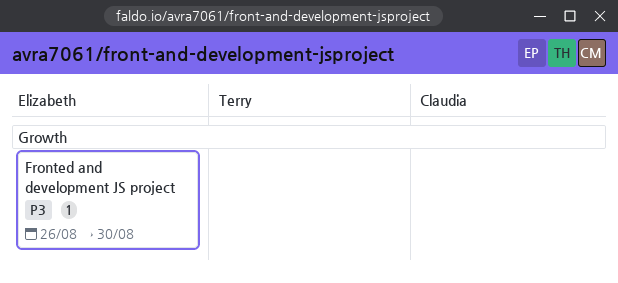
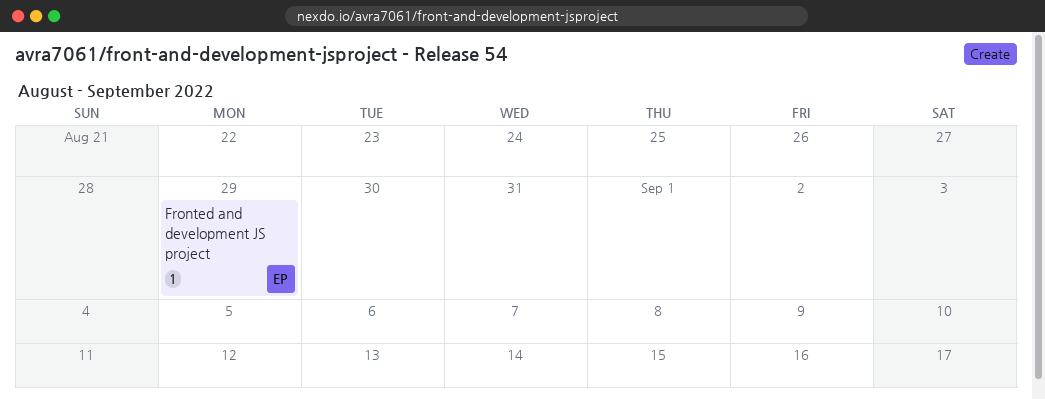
Fronted and development JS project, due: Aug 30 -> Aug 29

